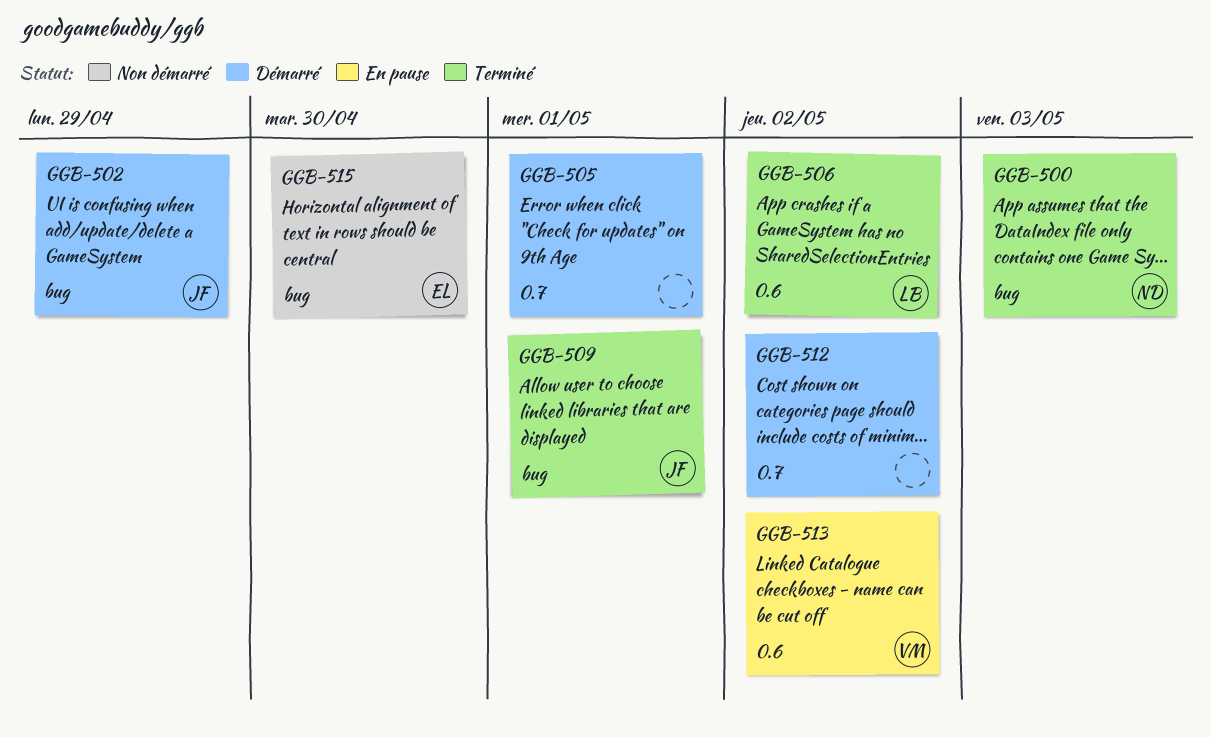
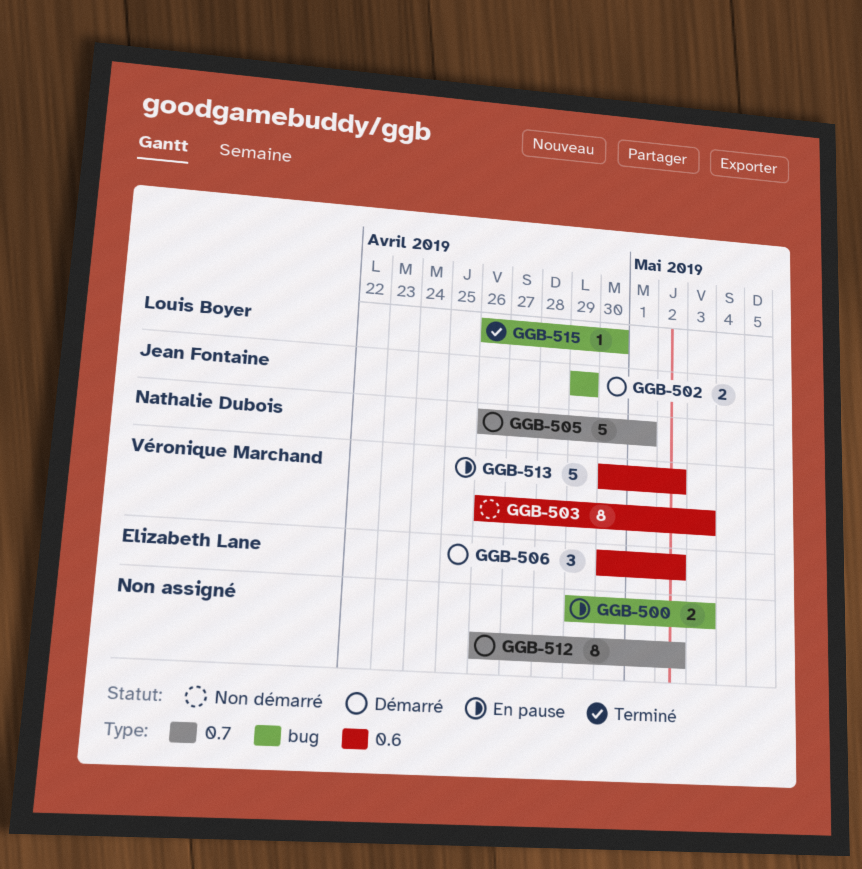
GGB-500, status: Terminé -> En pause
GGB-500, owner: Nathalie Dubois -> none
GGB-503: none -> present
GGB-505, owner: none -> Nathalie Dubois
GGB-506, status: Terminé -> Démarré
GGB-506, owner: Louis Boyer -> Elizabeth Lane
GGB-509: present -> none
GGB-515, status: Non démarré -> Terminé
GGB-515, owner: Elizabeth Lane -> Louis Boyer

